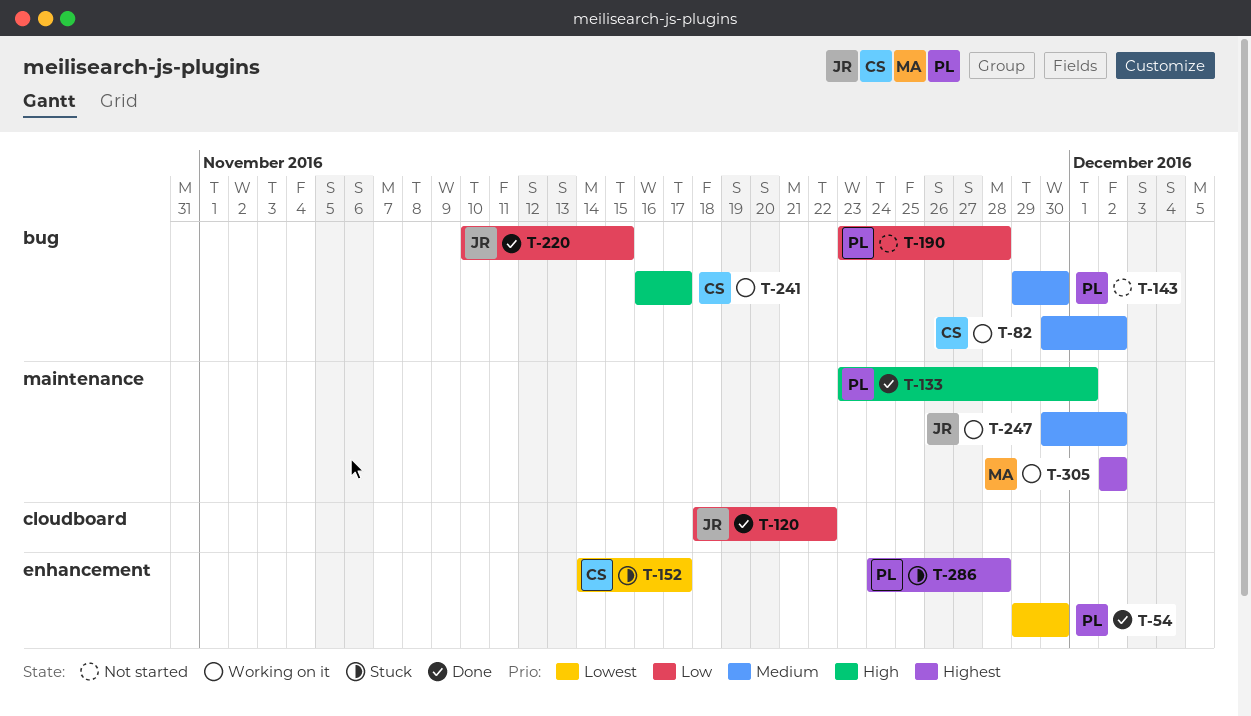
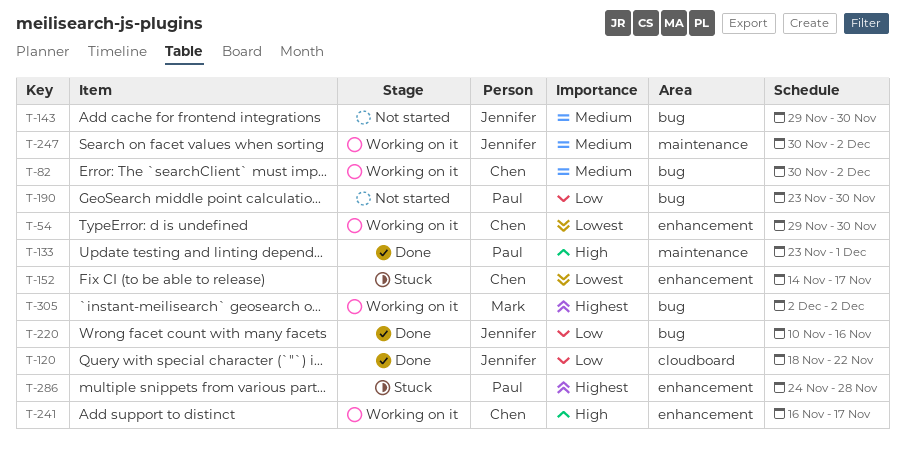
T-54, status: Done -> Working on it
T-54, owner: Paul -> Chen
T-143, owner: Paul -> Jennifer
T-190, due: Nov 28 -> Nov 30
T-220, due: Nov 15 -> Nov 16
T-241, label: bug -> enhancement
T-305, label: maintenance -> bug

